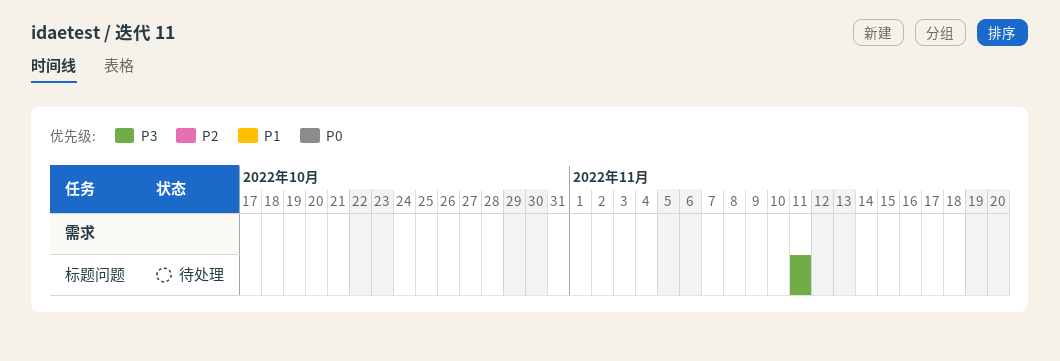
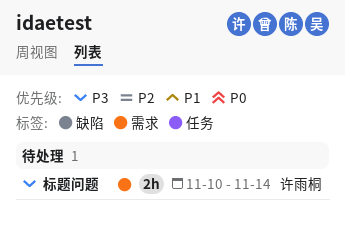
标题问题, start: Nov 11 -> Nov 10
标题问题, due: Nov 11 -> Nov 14

